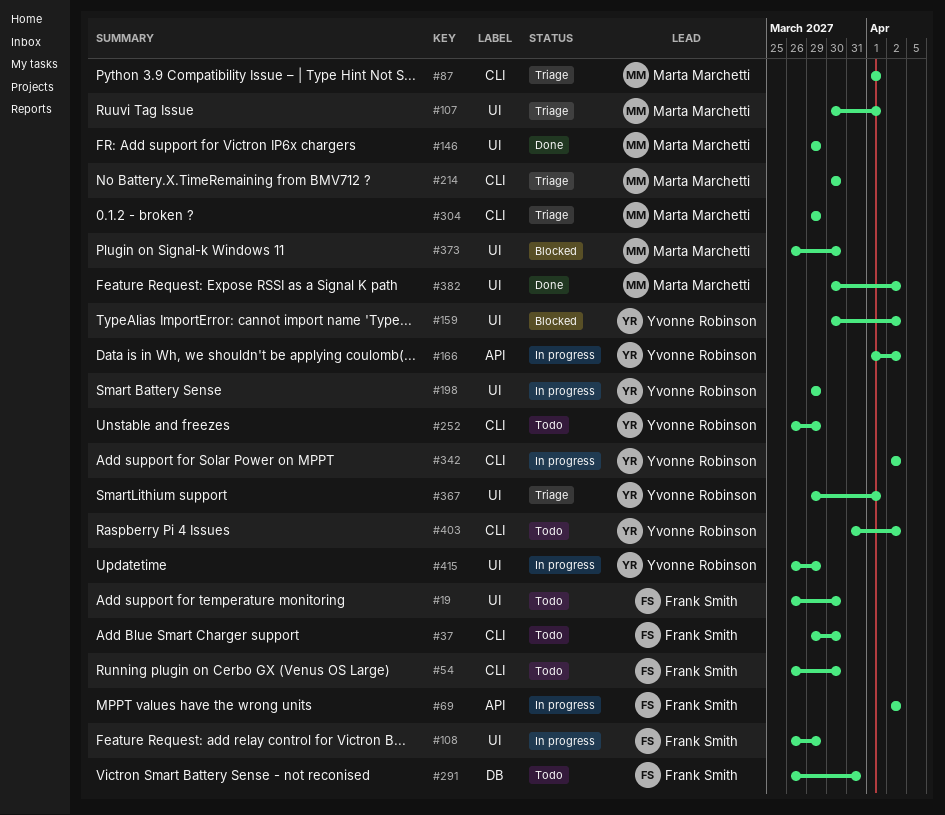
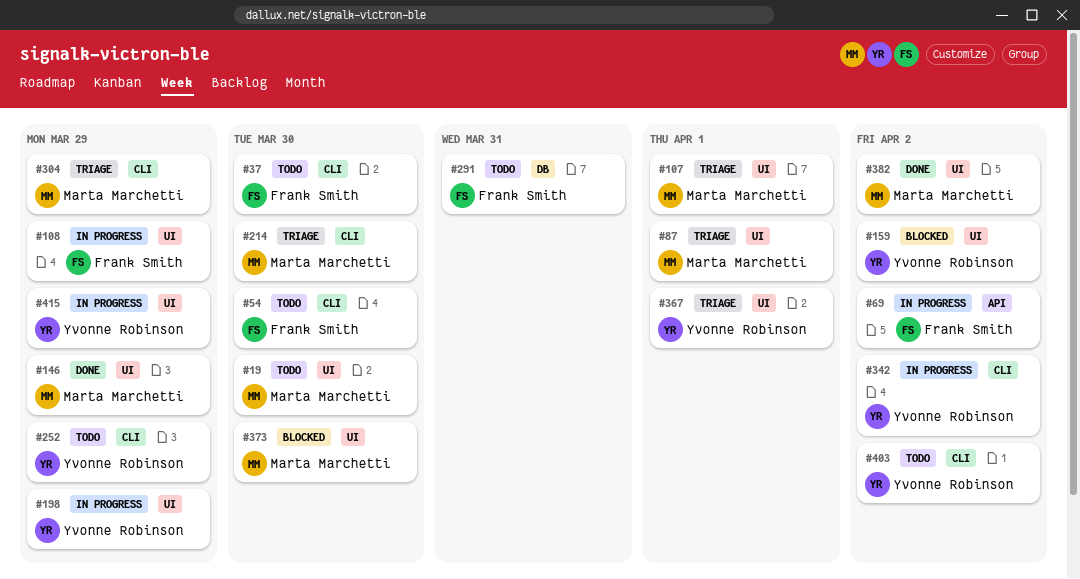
#19, owner: Frank Smith -> Marta Marchetti
#87, label: CLI -> UI
#166: present -> none

